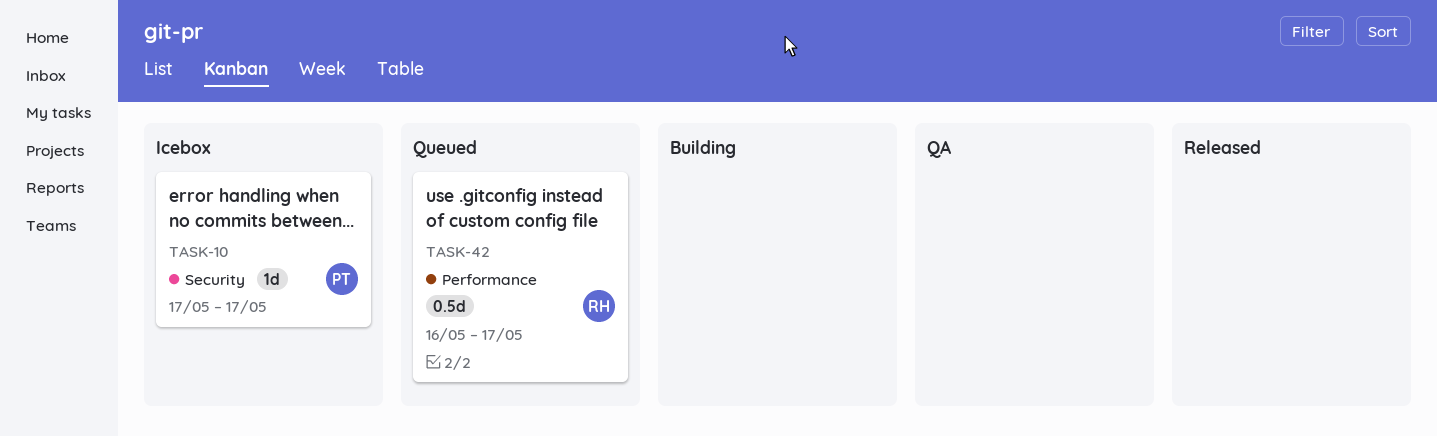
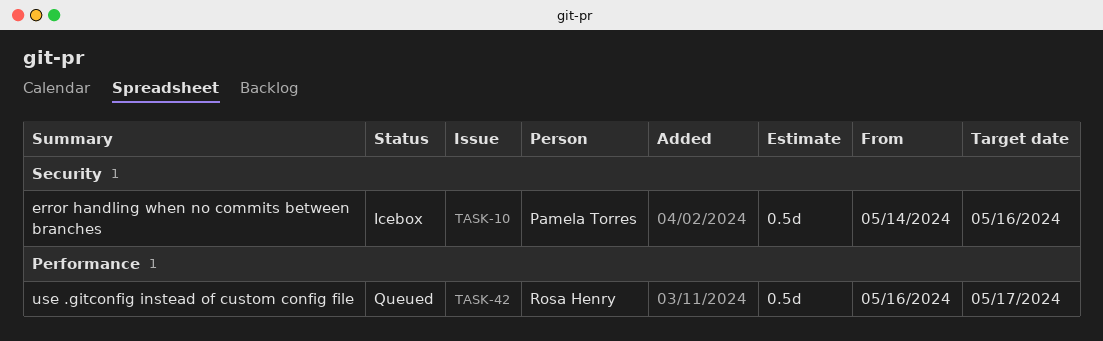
TASK-10, estimate: 1d -> 0.5d
TASK-10, start: May 17 -> May 14
TASK-10, due: May 17 -> May 16

